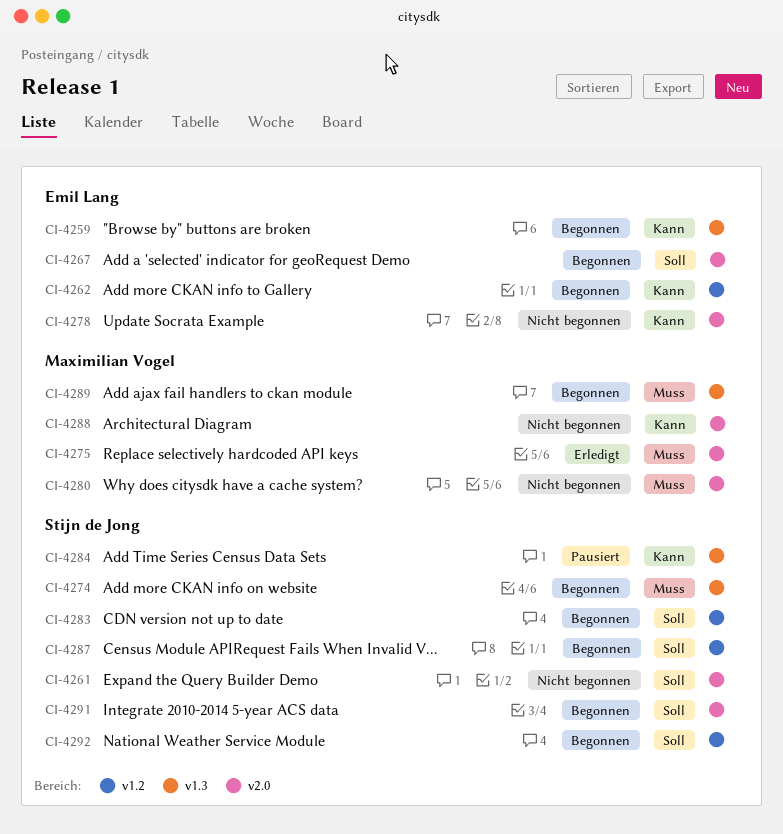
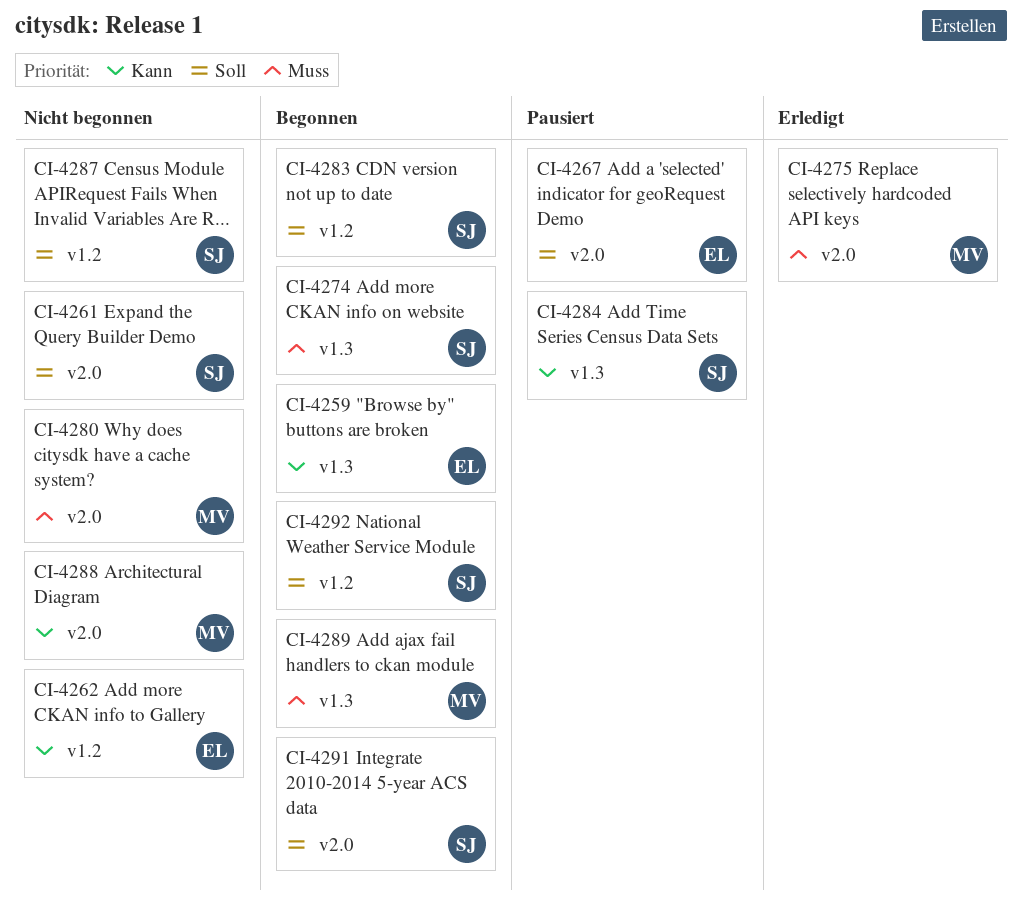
CI-4262, status: Begonnen -> Nicht begonnen
CI-4267, status: Begonnen -> Pausiert
CI-4278: present -> none
CI-4287, status: Begonnen -> Nicht begonnen

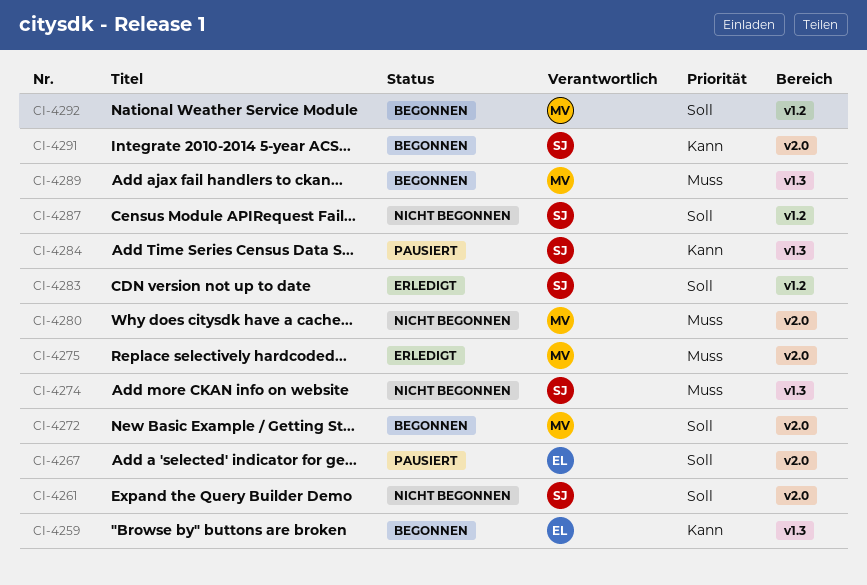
CI-4262: present -> none
CI-4272: none -> present
CI-4274, status: Begonnen -> Nicht begonnen
CI-4283, status: Begonnen -> Erledigt
CI-4288: present -> none
CI-4291, priority: Soll -> Kann
CI-4292, owner: SJ -> MV

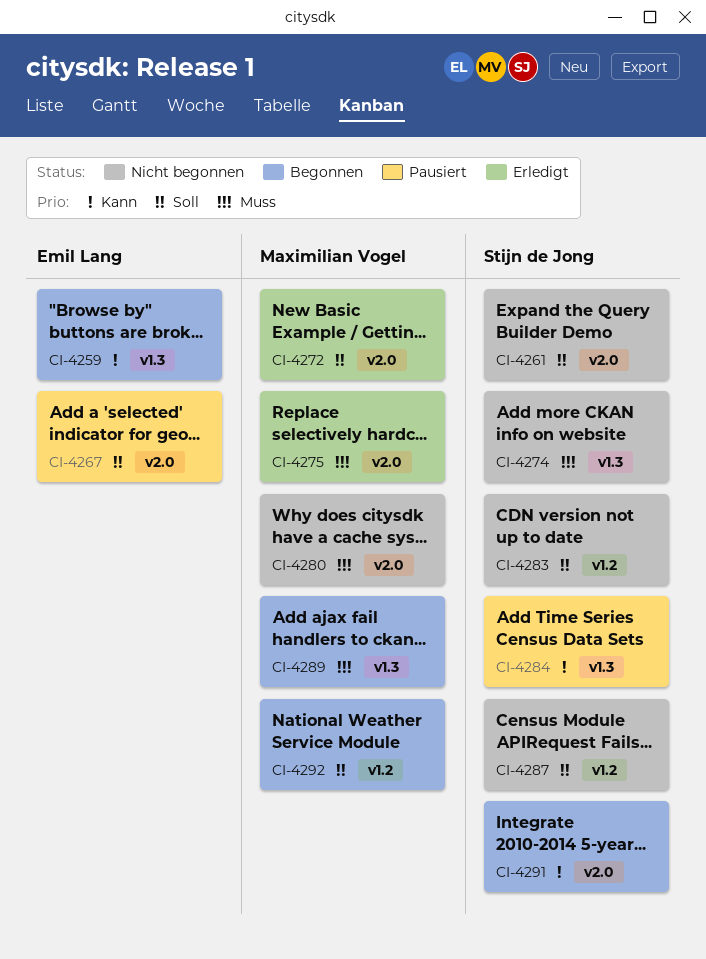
CI-4272, status: Begonnen -> Erledigt
CI-4283, status: Erledigt -> Nicht begonnen

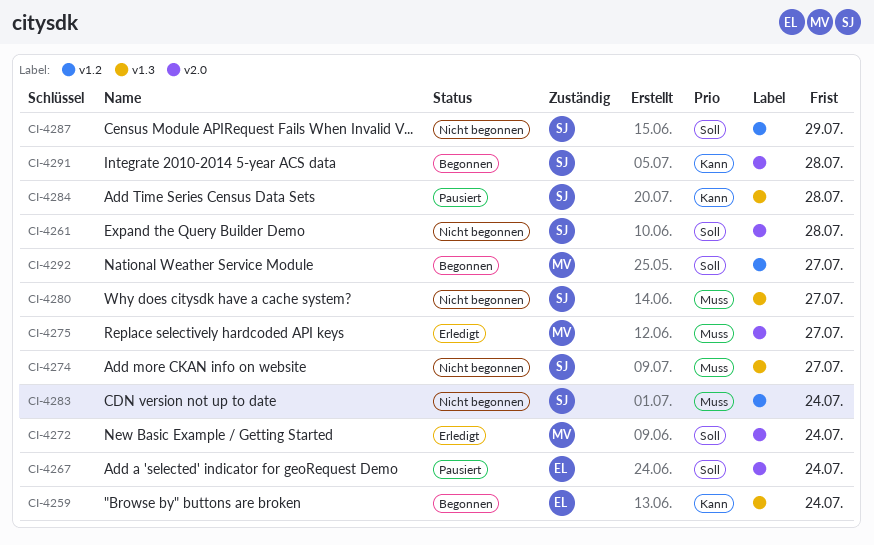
CI-4280, owner: Maximilian Vogel -> Stijn de Jong
CI-4280, label: v2.0 -> v1.3
CI-4283, priority: Soll -> Muss
CI-4289: present -> none

